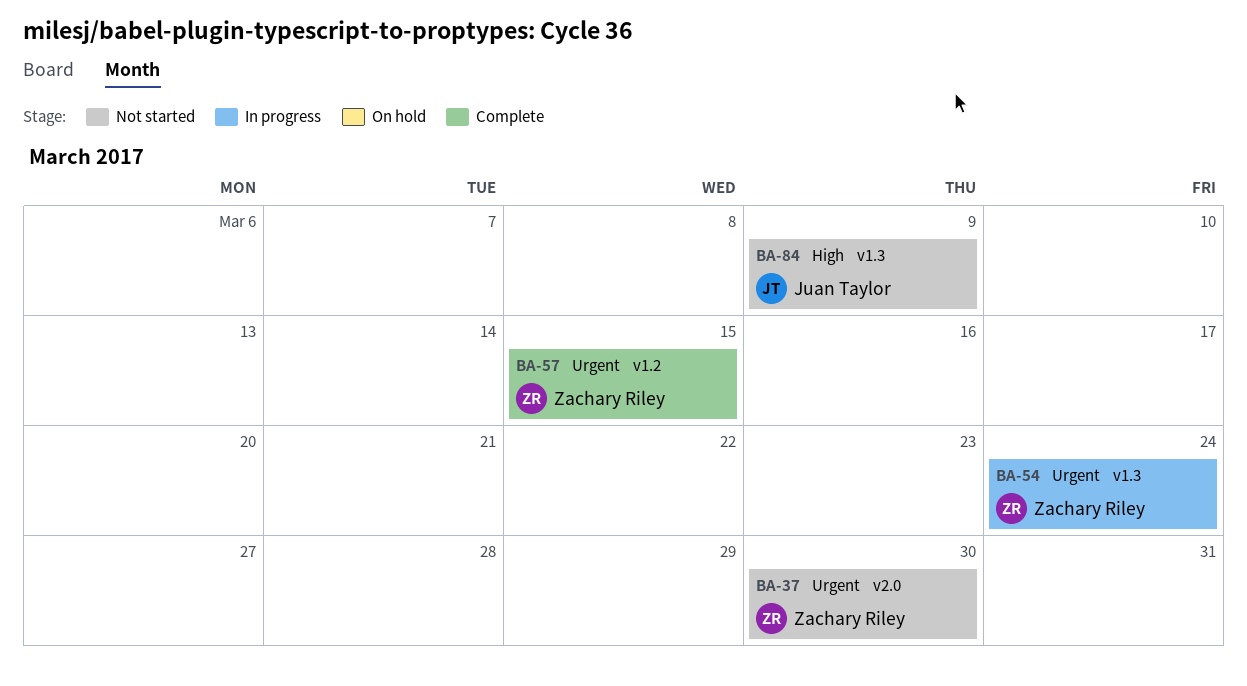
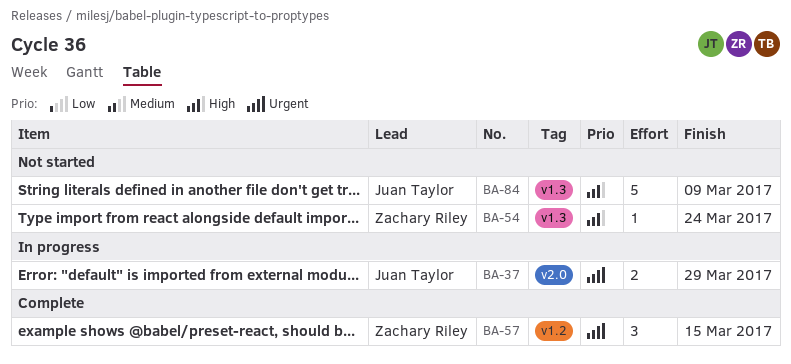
BA-37, status: Not started -> In progress
BA-37, owner: Zachary Riley -> Juan Taylor
BA-37, due: Mar 30 -> Mar 29
BA-54, status: In progress -> Not started
BA-54, priority: Urgent -> High

